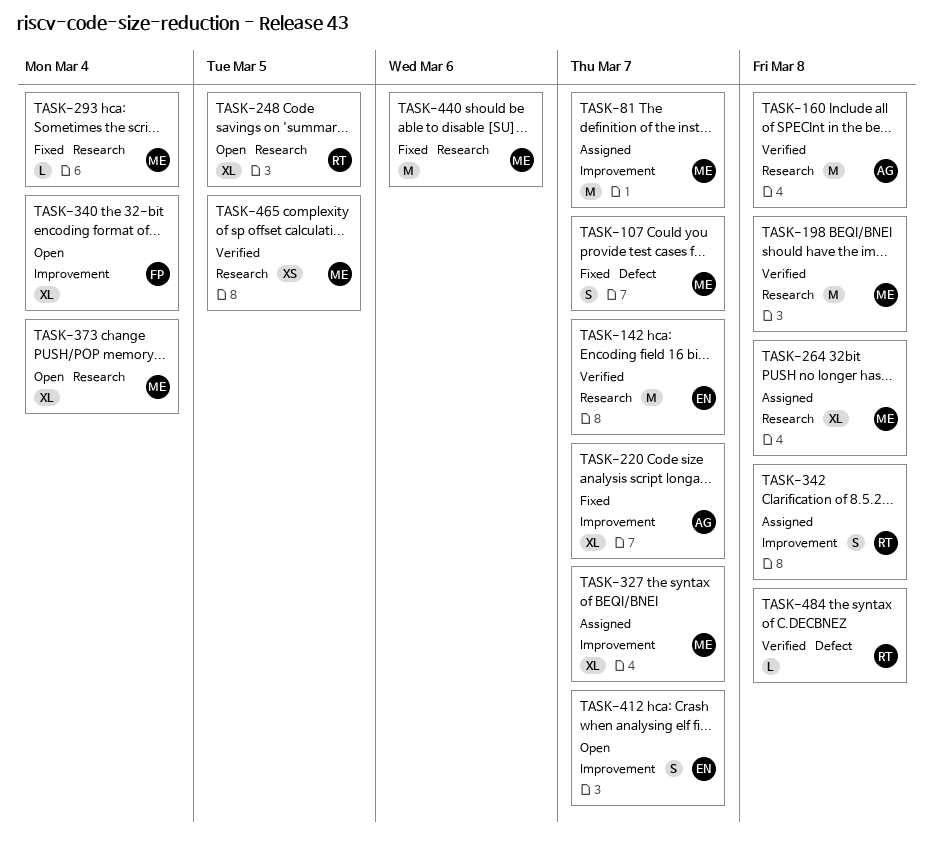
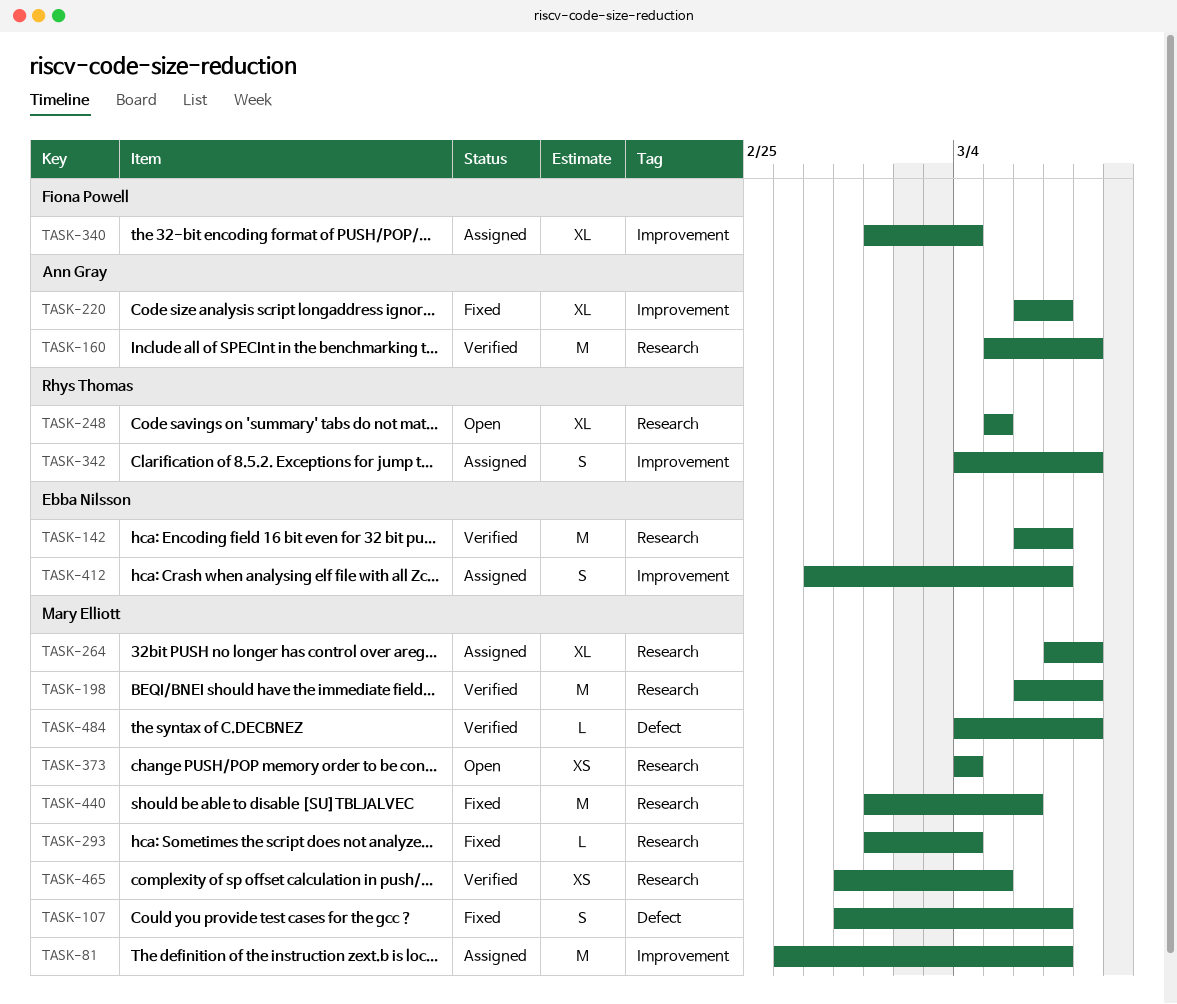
TASK-327: present -> none
TASK-340, status: Open -> Assigned
TASK-373, estimate: XL -> XS
TASK-412, status: Open -> Assigned
TASK-484, owner: Rhys Thomas -> Mary Elliott

